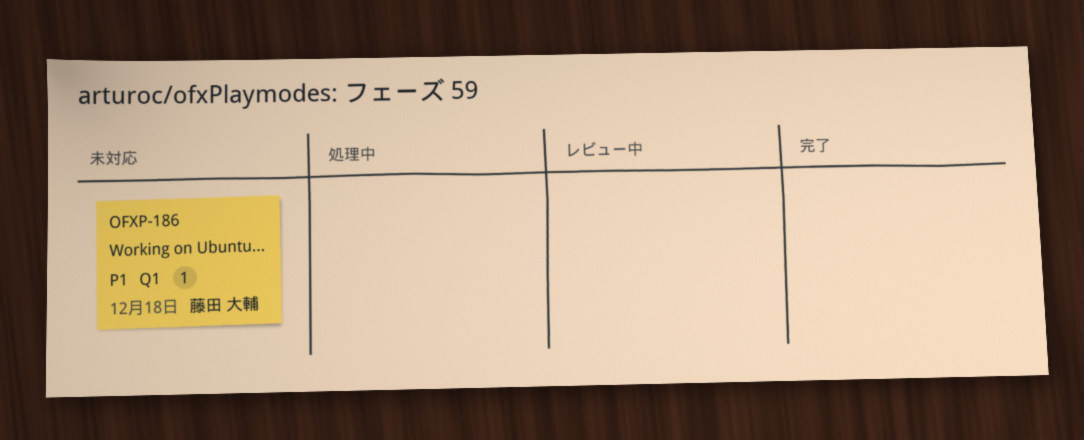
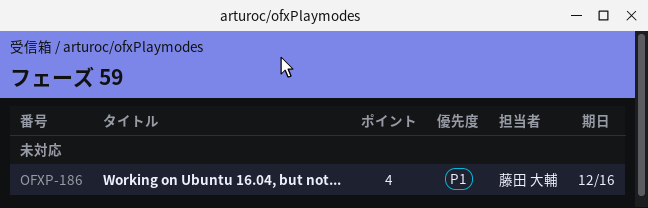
OFXP-186, estimate: 1 -> 4
OFXP-186, due: Dec 18 -> Dec 16

